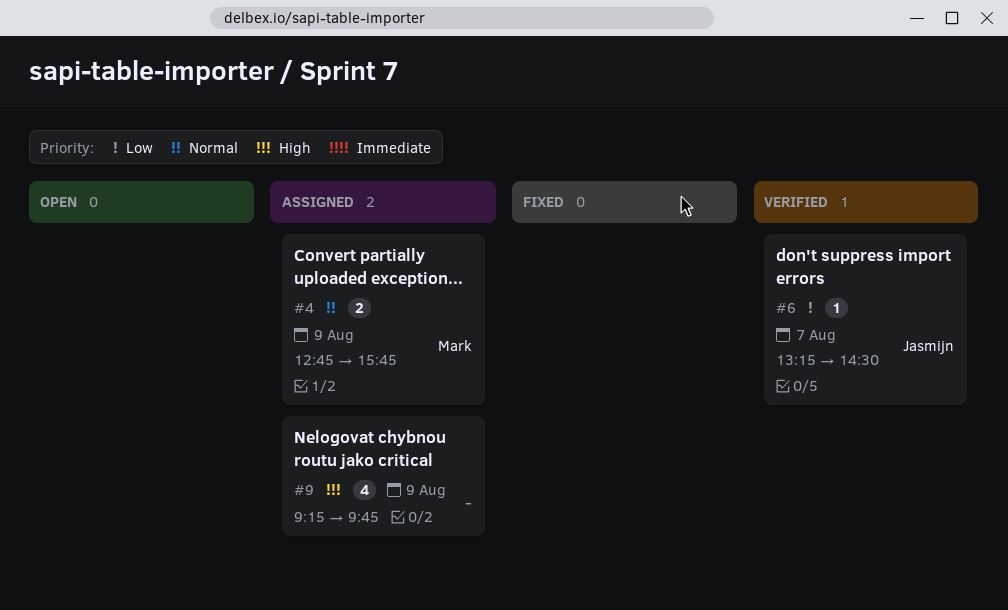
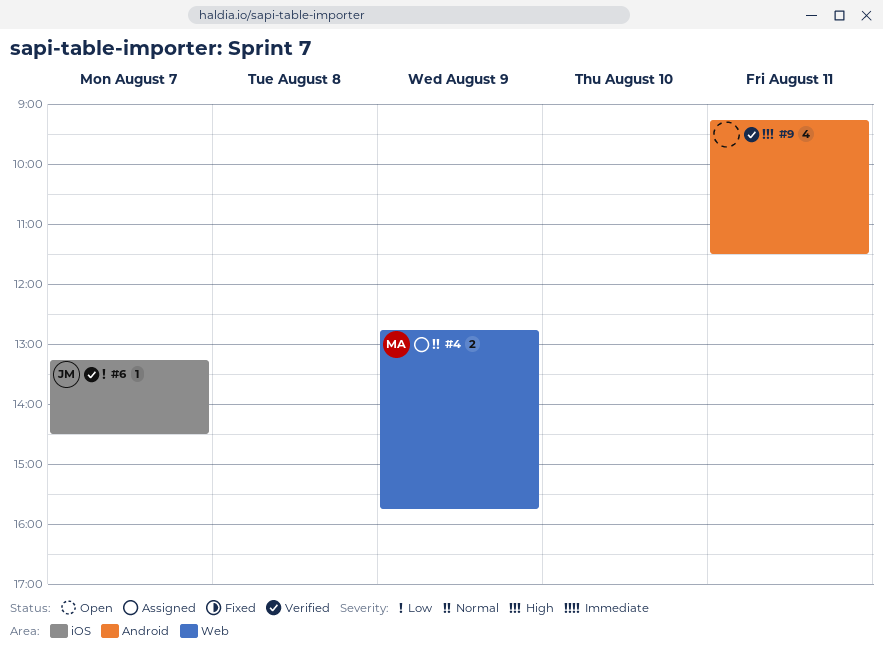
#9, status: Assigned -> Verified
#9, day: Aug 9 -> Aug 11
#9, ends: 09:45 -> 11:30

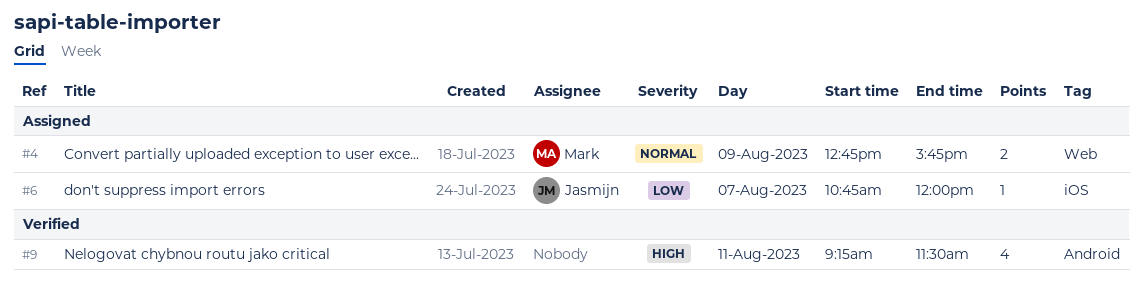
#6, status: Verified -> Assigned
#6, begins: 13:15 -> 10:45
#6, ends: 14:30 -> 12:00

